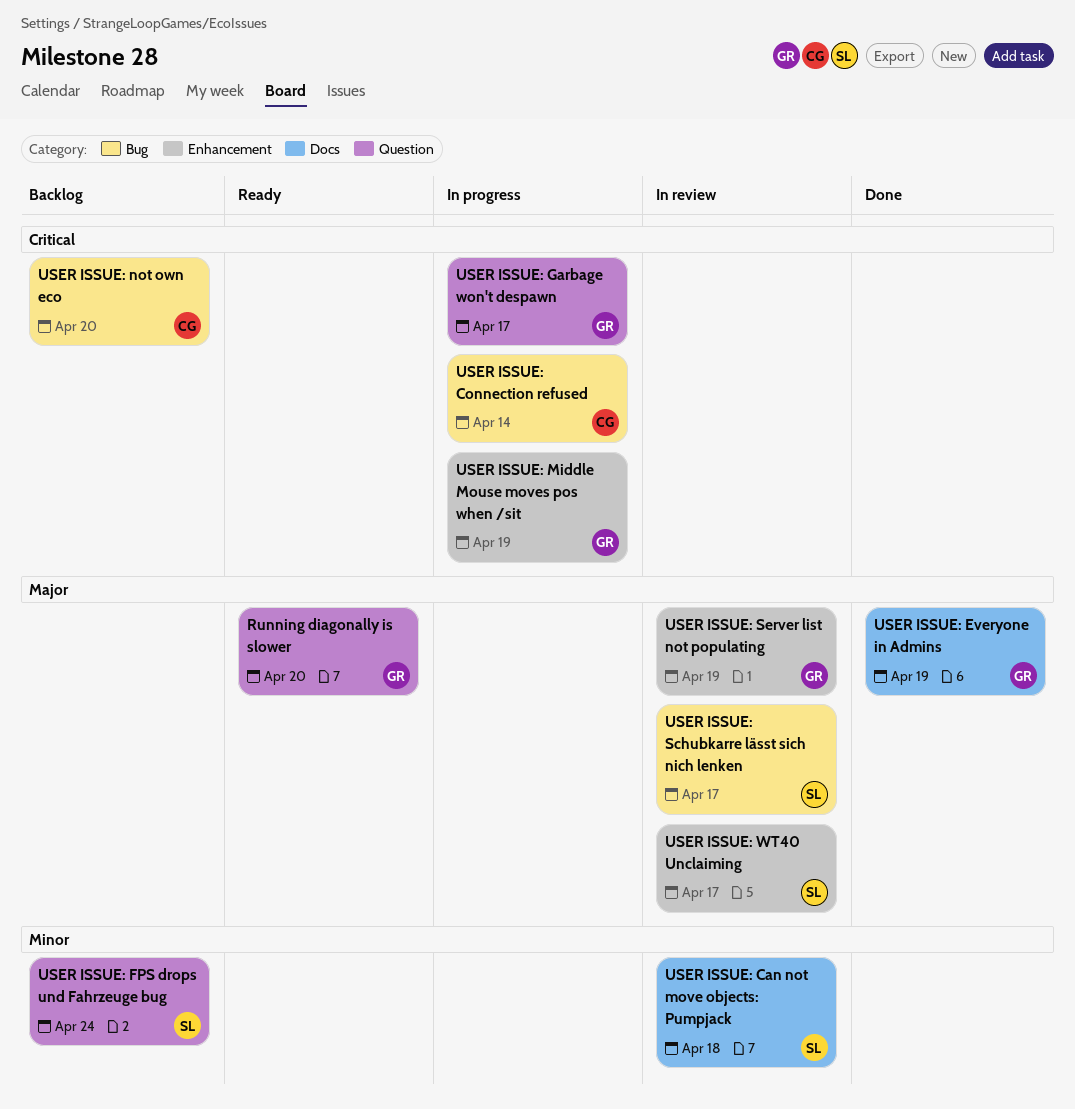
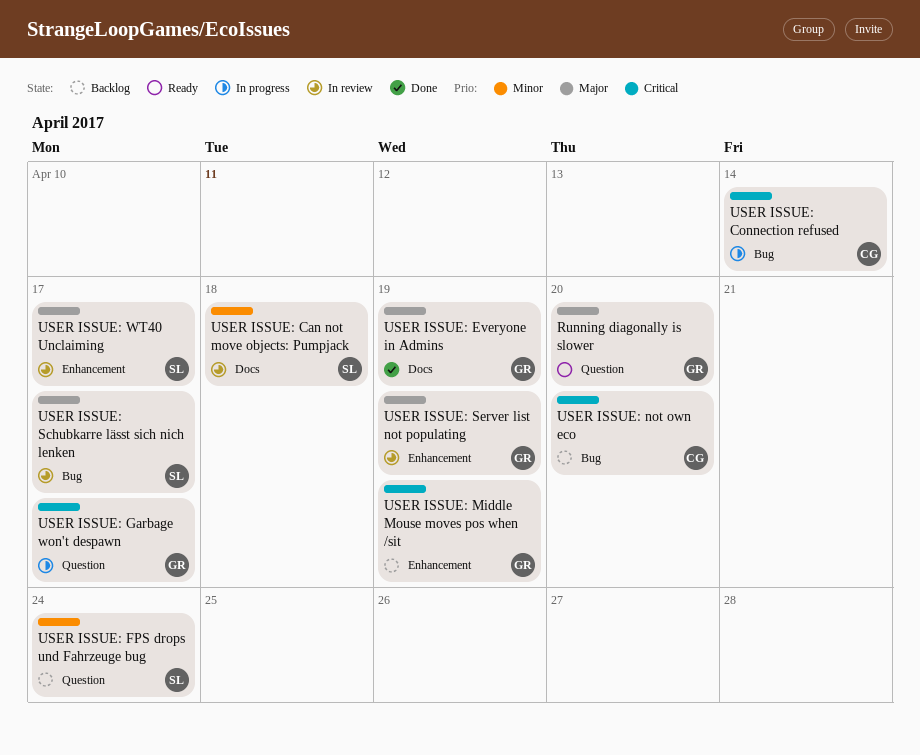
USER ISSUE: Middle Mouse moves pos when /sit, status: In progress -> Backlog

